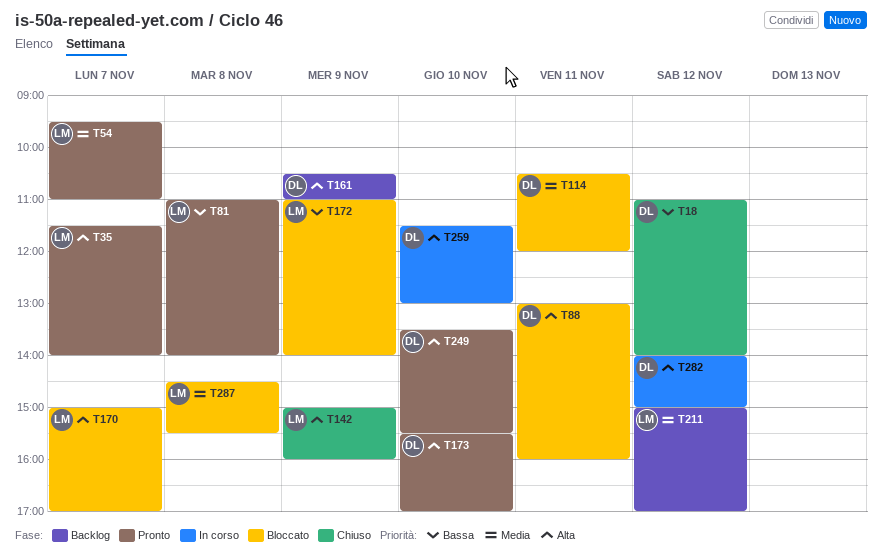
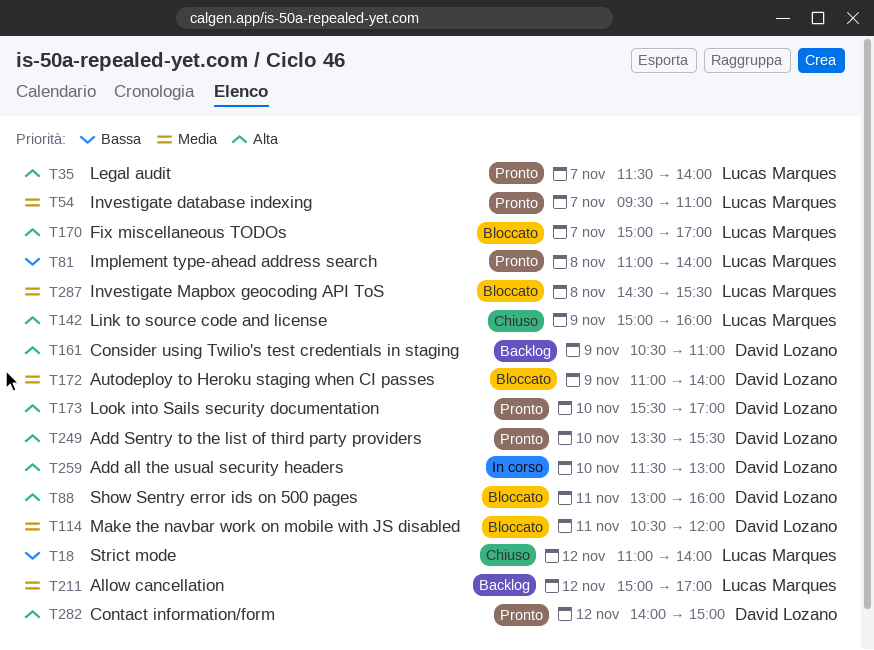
T18, owner: David Lozano -> Lucas Marques
T172, owner: Lucas Marques -> David Lozano
T172, priority: Bassa -> Media
T282, status: In corso -> Pronto

